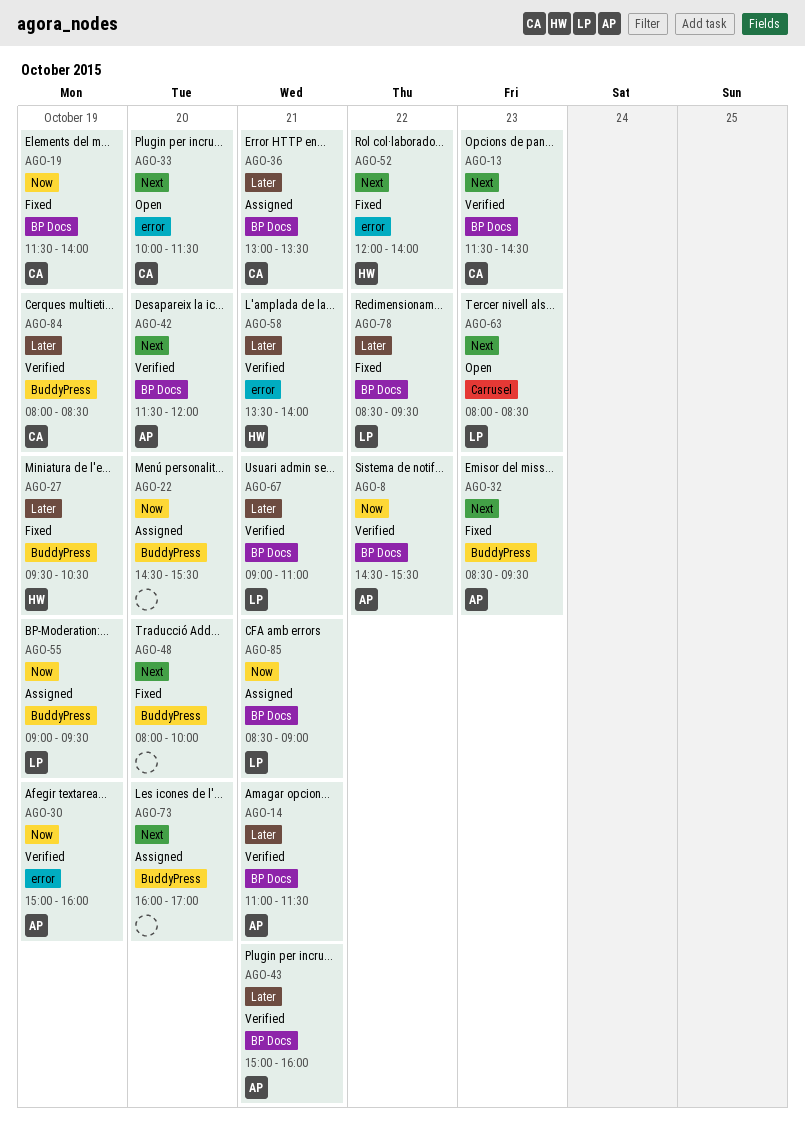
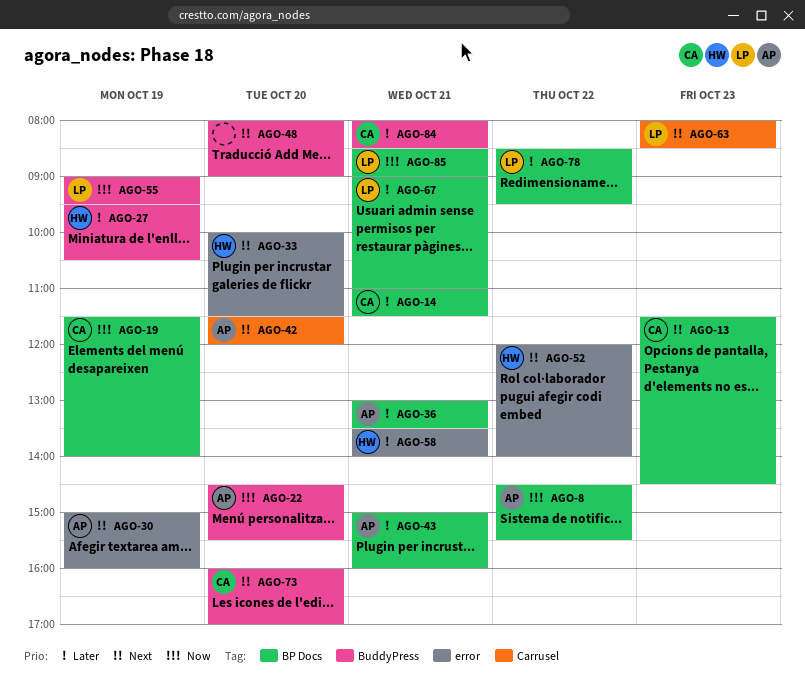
AGO-14, owner: AP -> CA
AGO-22, owner: none -> AP
AGO-30, priority: Now -> Next
AGO-32: present -> none
AGO-33, owner: CA -> HW
AGO-36, owner: CA -> AP
AGO-42, label: BP Docs -> Carrusel
AGO-48, ends: 10:00 -> 09:00
AGO-73, owner: none -> CA
AGO-84, day: Oct 19 -> Oct 21

